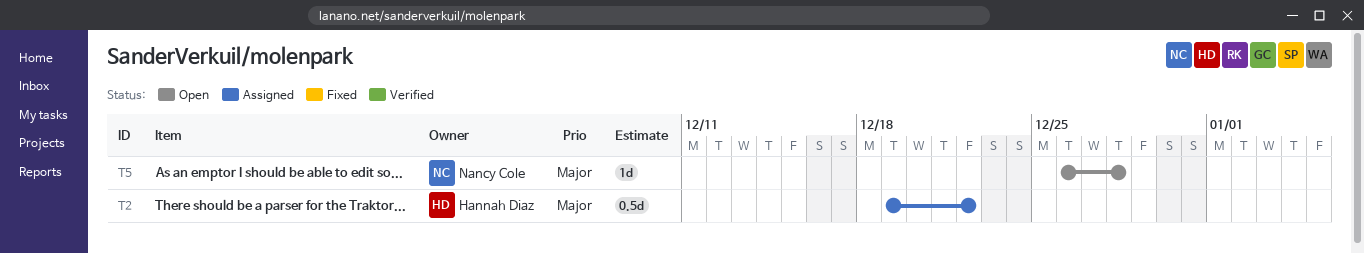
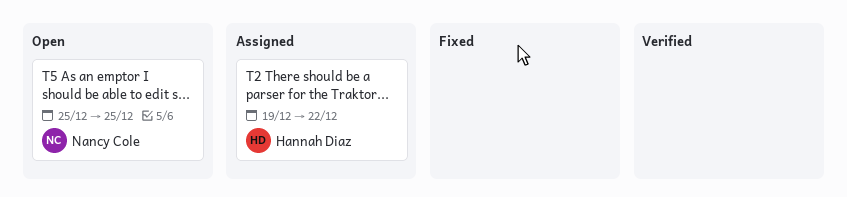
T5, start: Dec 26 -> Dec 25
T5, due: Dec 28 -> Dec 25

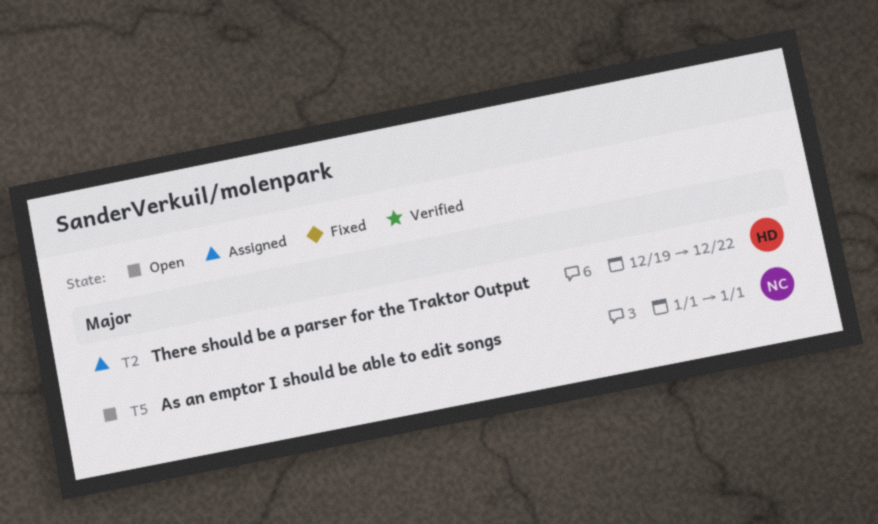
T5, start: Dec 25 -> Jan 1
T5, due: Dec 25 -> Jan 1

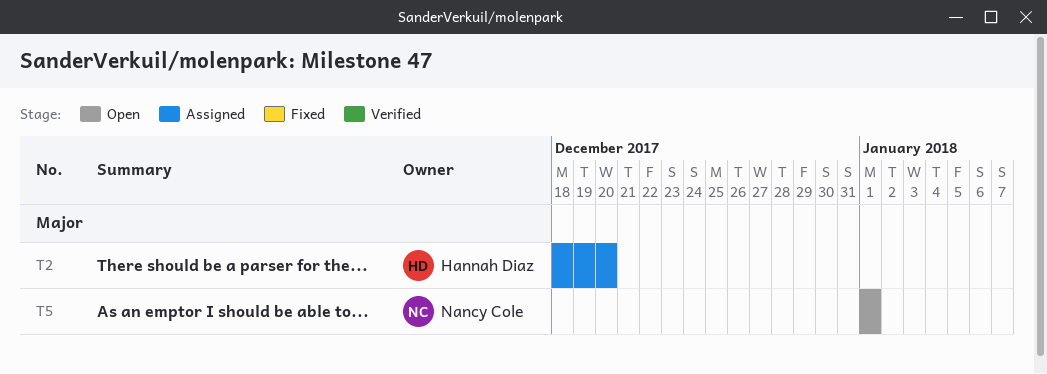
T2, start: Dec 19 -> Dec 18
T2, due: Dec 22 -> Dec 20

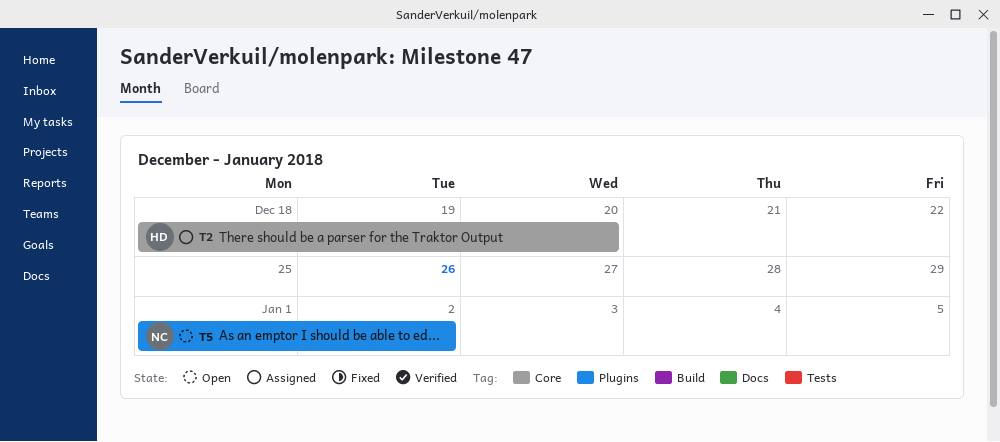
T5, due: Jan 1 -> Jan 2

